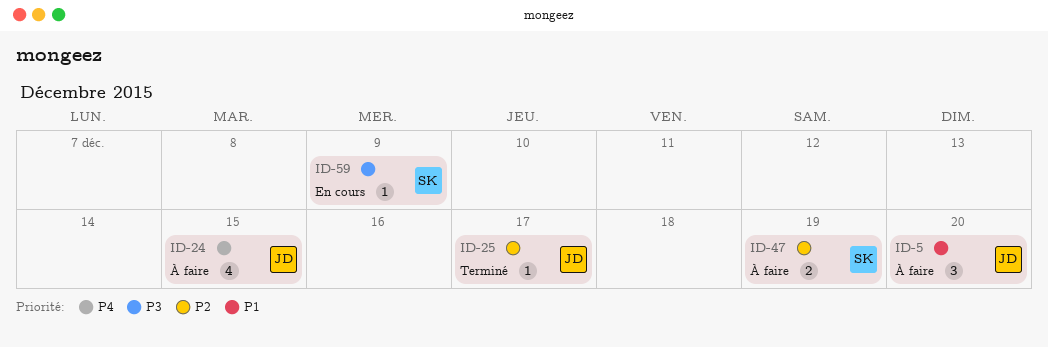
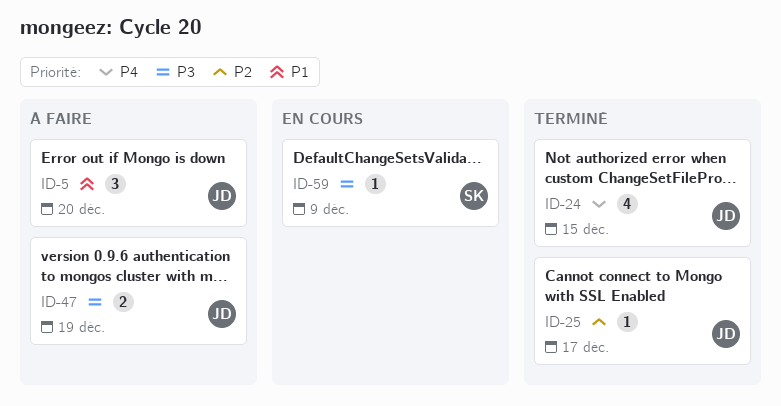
ID-24, status: À faire -> Terminé
ID-47, owner: SK -> JD
ID-47, priority: P2 -> P3

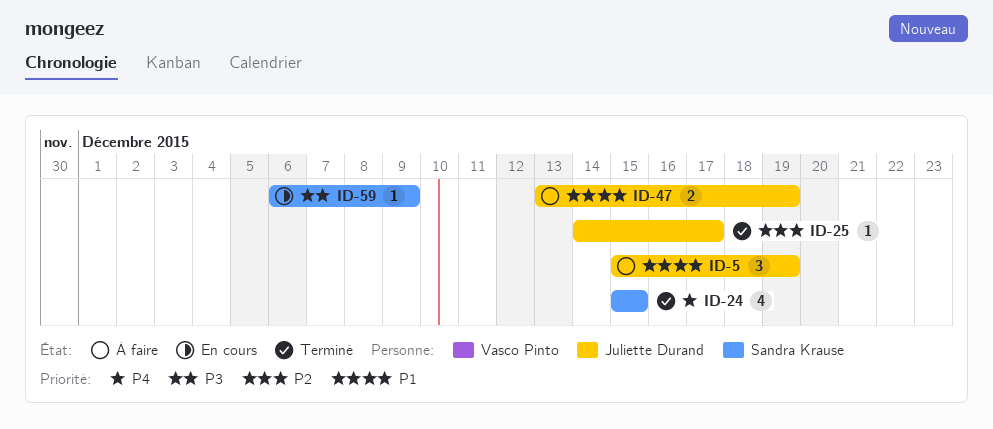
ID-5, due: Dec 20 -> Dec 19
ID-24, owner: Juliette Durand -> Sandra Krause
ID-47, priority: P3 -> P1

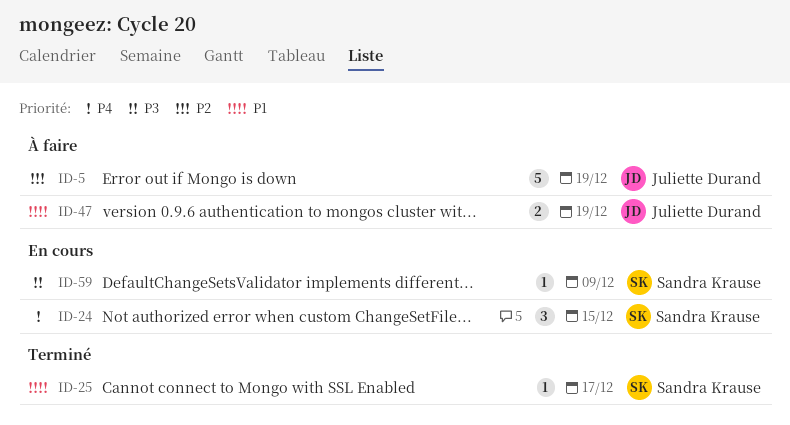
ID-5, priority: P1 -> P2
ID-5, estimate: 3 -> 5
ID-24, status: Terminé -> En cours
ID-24, estimate: 4 -> 3
ID-25, owner: Juliette Durand -> Sandra Krause
ID-25, priority: P2 -> P1

